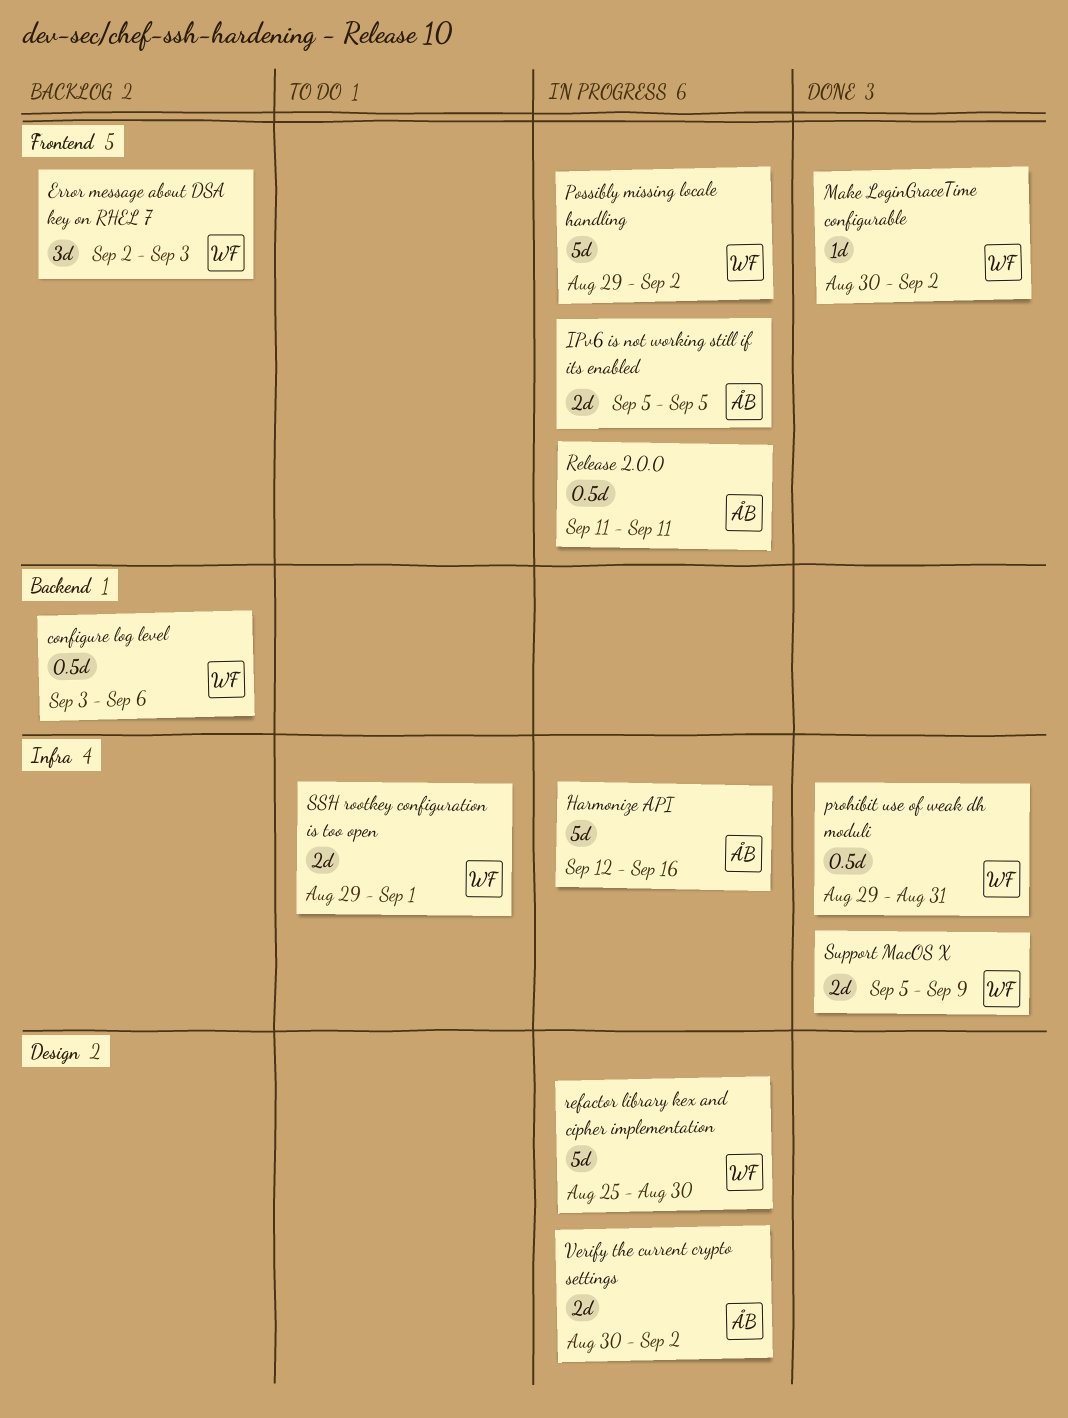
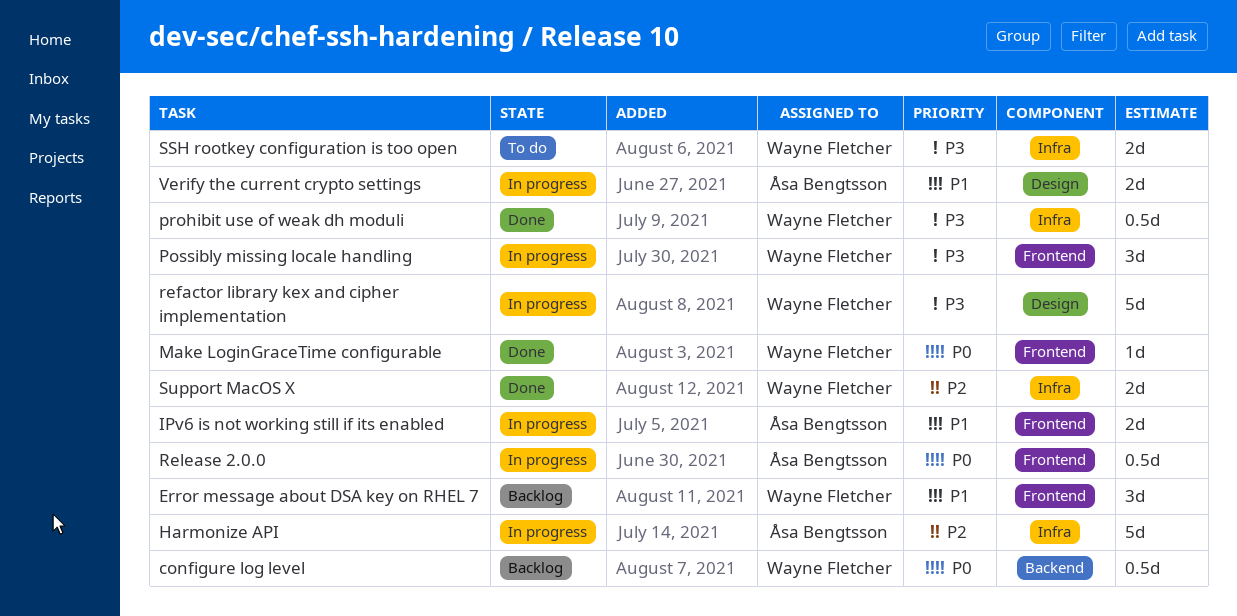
Possibly missing locale handling, estimate: 5d -> 3d

